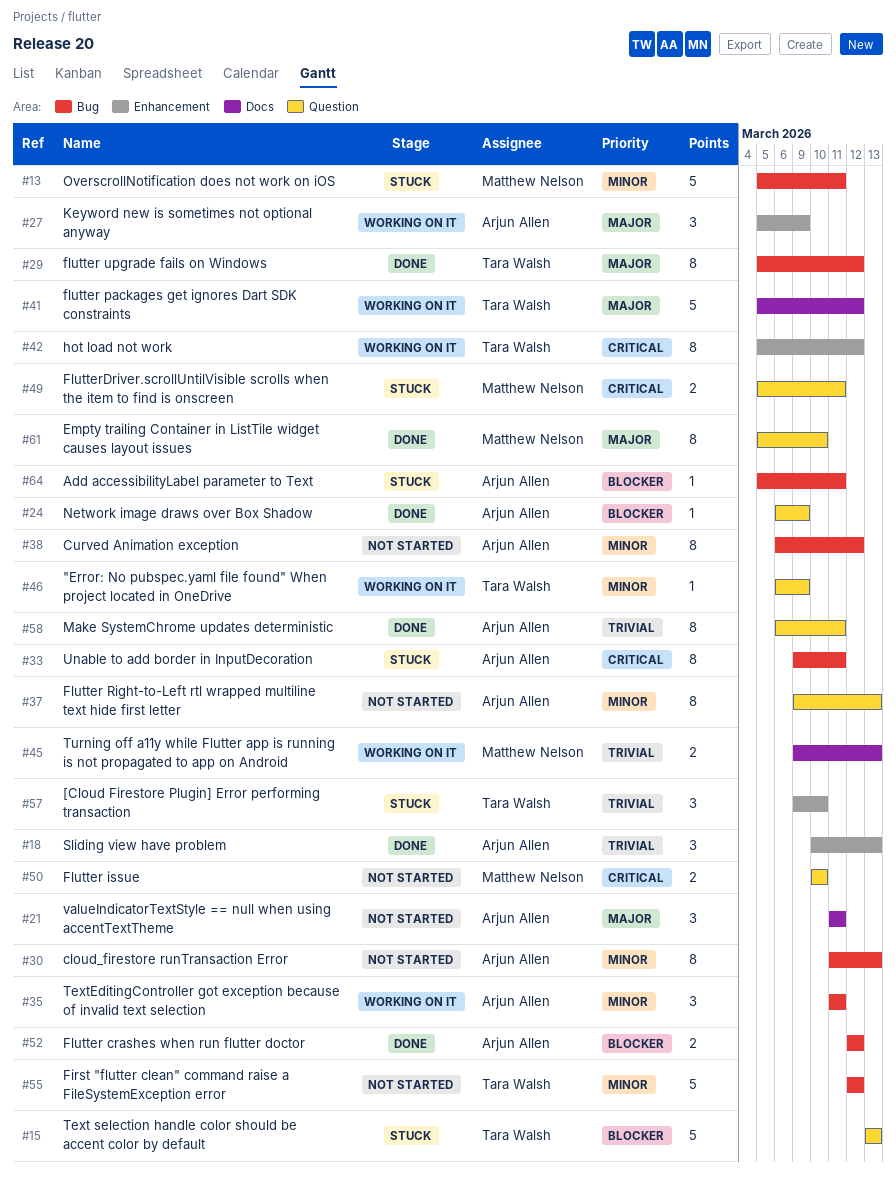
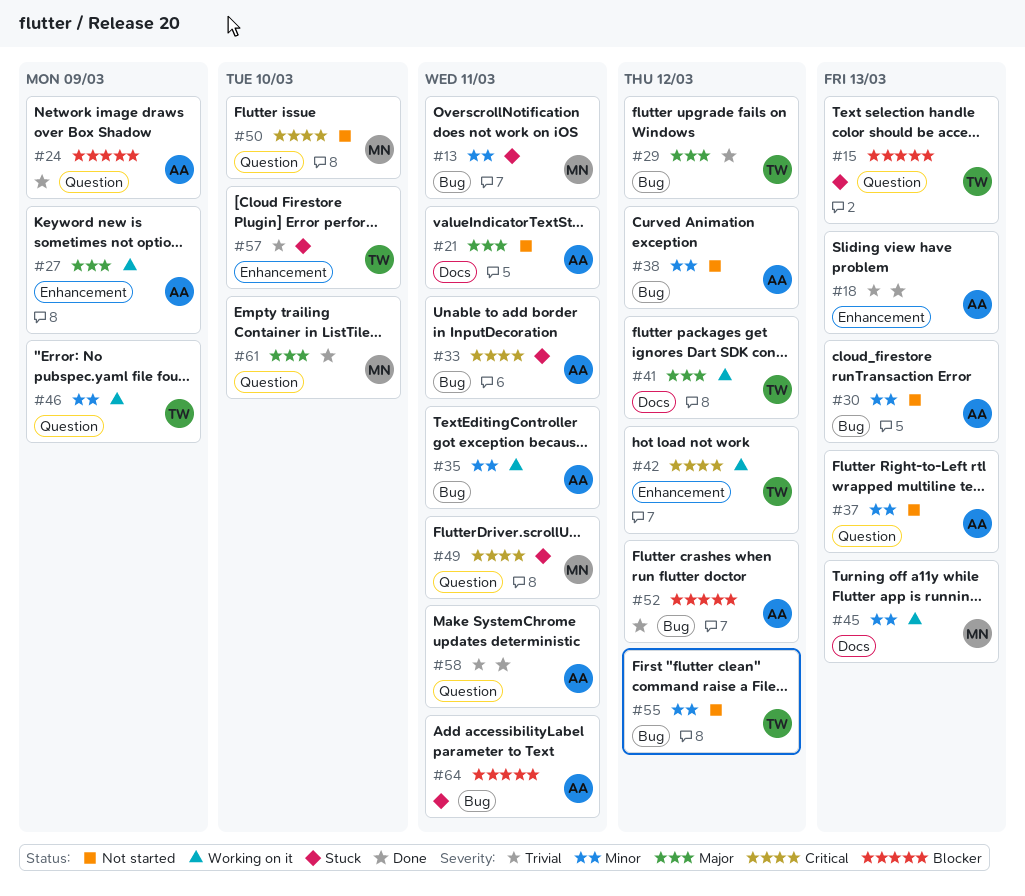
#45, priority: Trivial -> Minor

